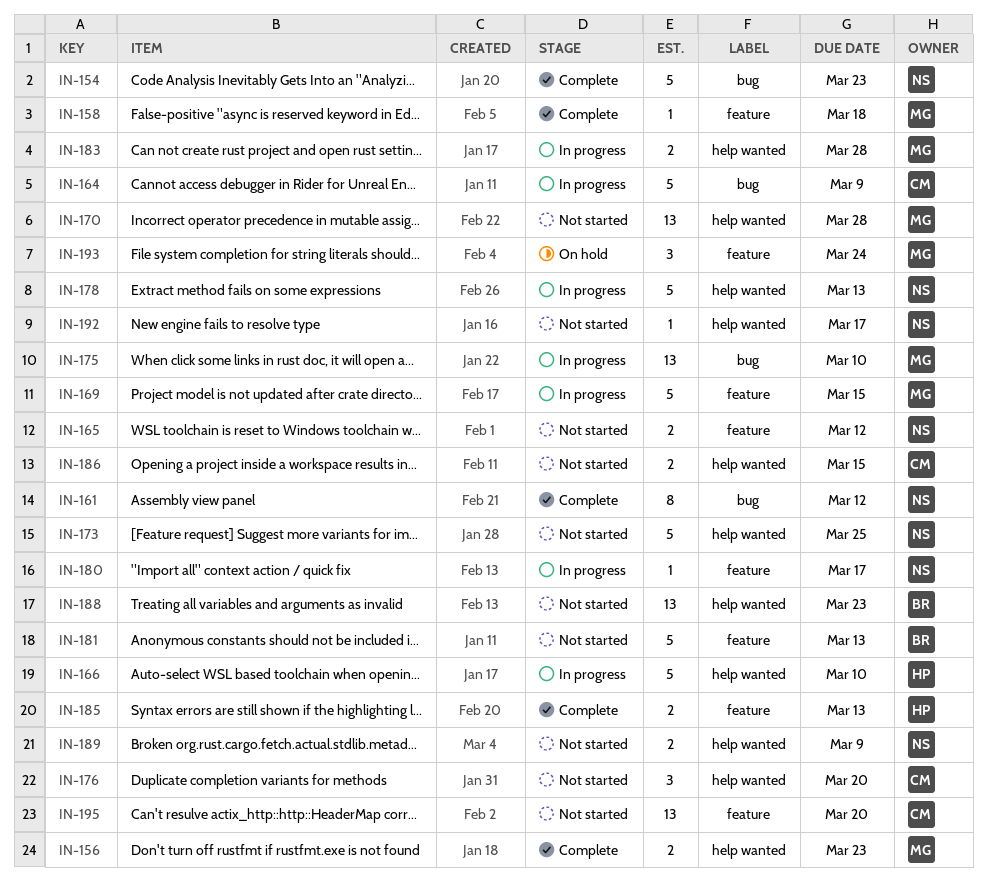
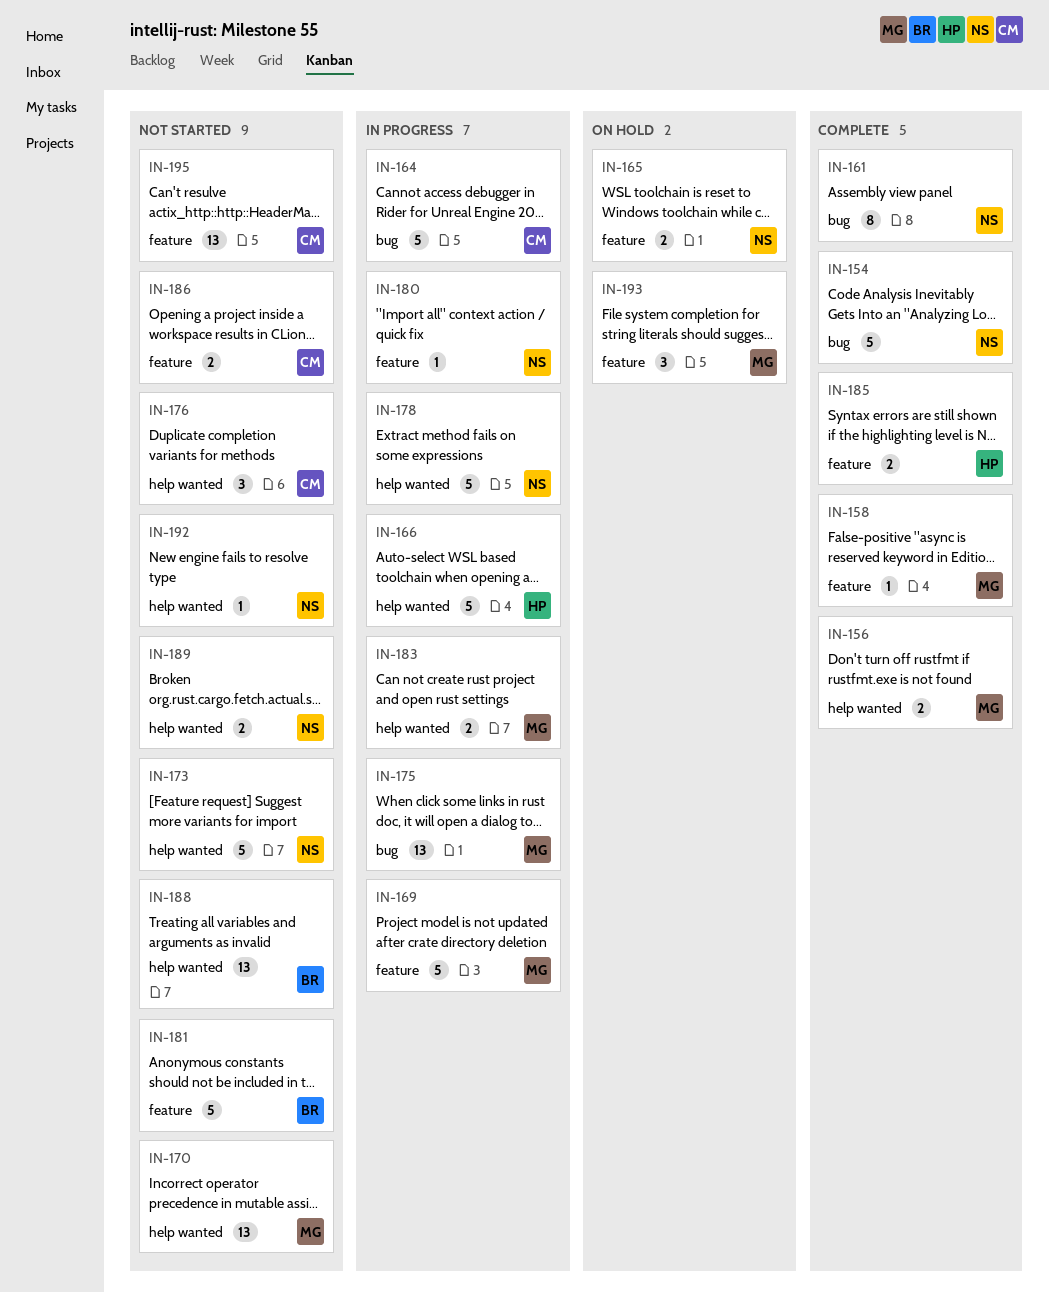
IN-165, status: Not started -> On hold
IN-186, label: help wanted -> feature

